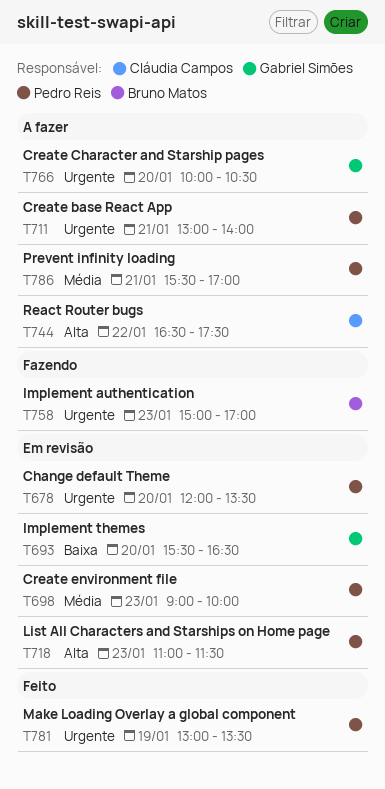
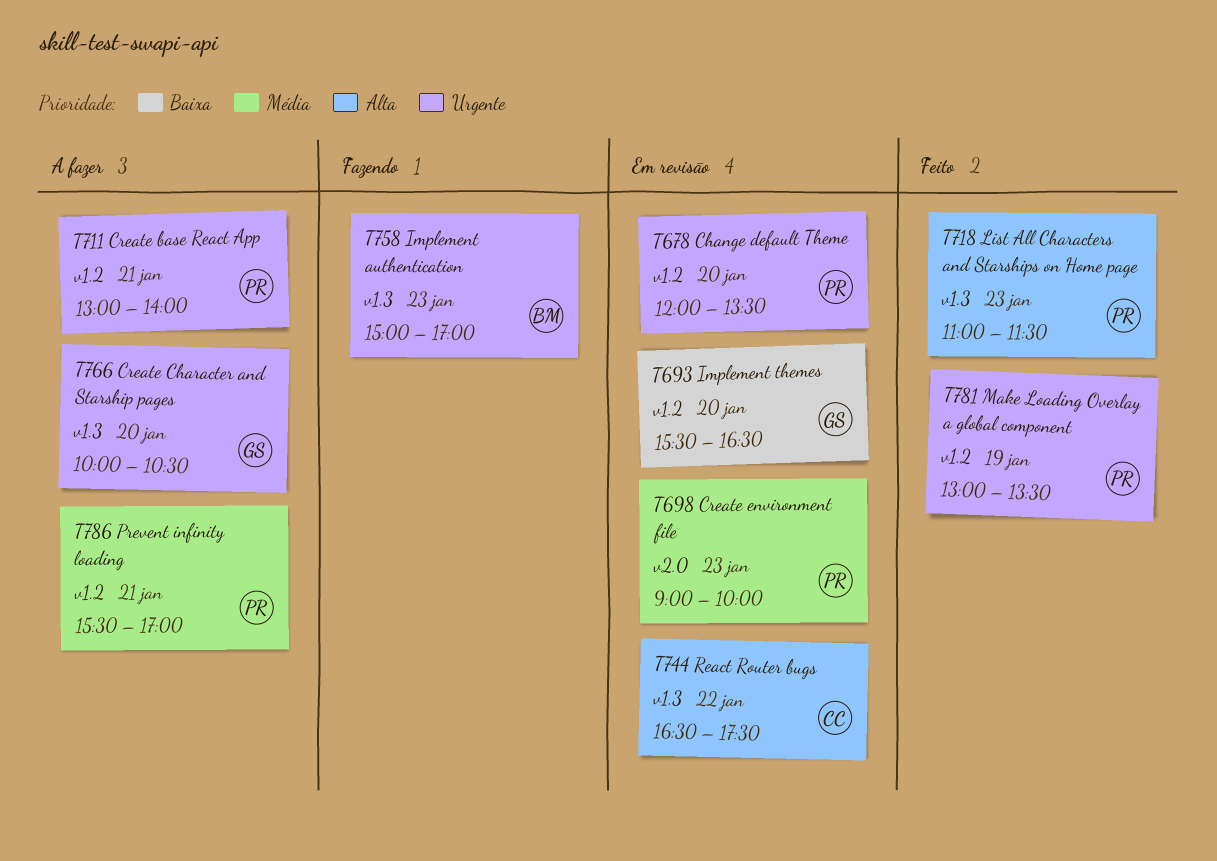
T718, status: Em revisão -> Feito
T744, status: A fazer -> Em revisão

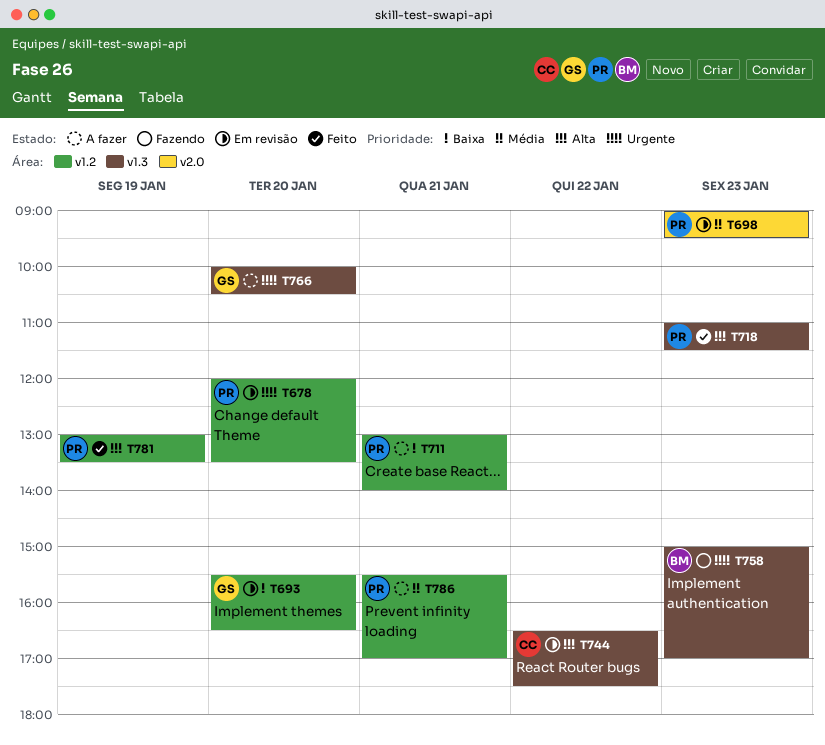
T698, ends: 10:00 -> 09:30
T711, priority: Urgente -> Baixa
T781, priority: Urgente -> Alta

